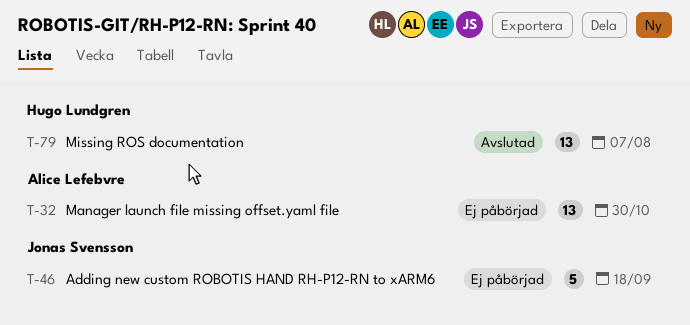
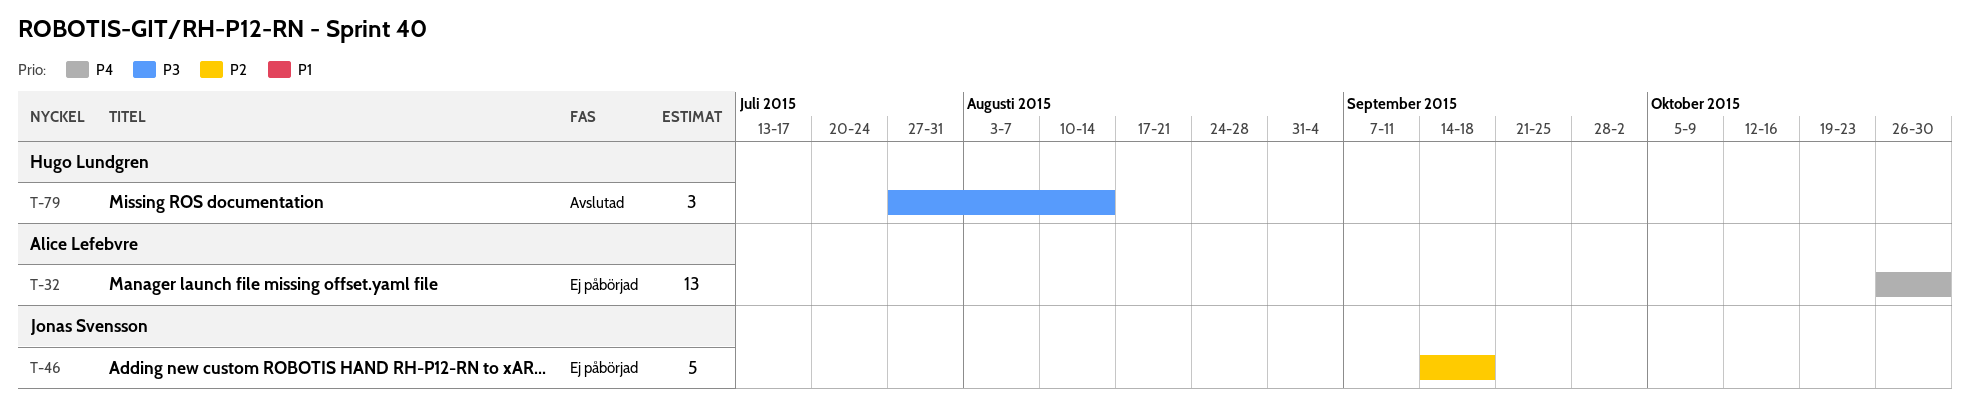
T-79, estimate: 13 -> 3
T-79, due: Aug 7 -> Aug 14

